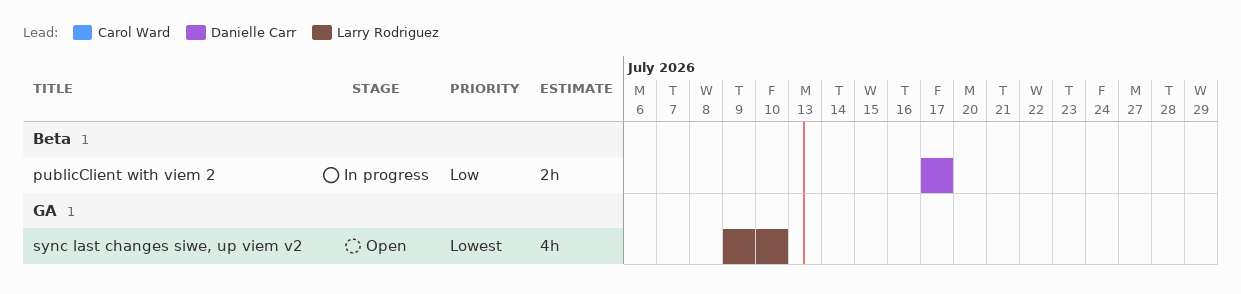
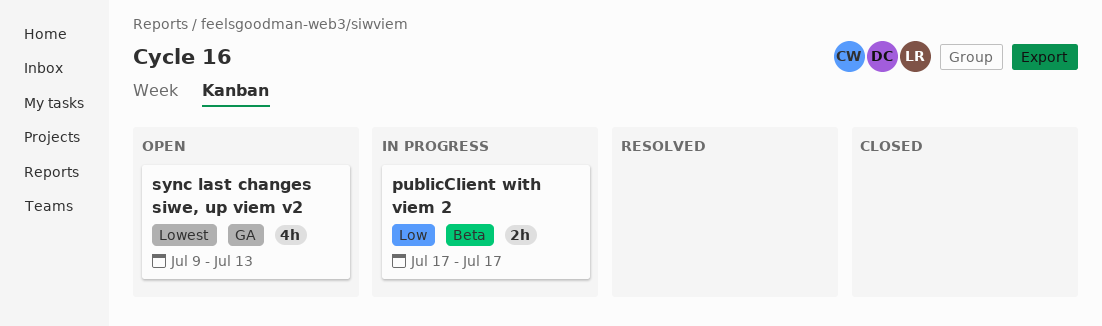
sync last changes siwe, up viem v2, due: Jul 10 -> Jul 13

